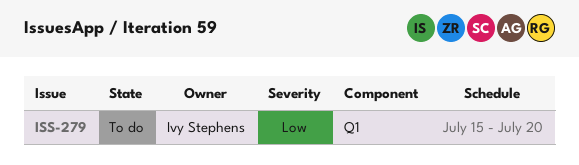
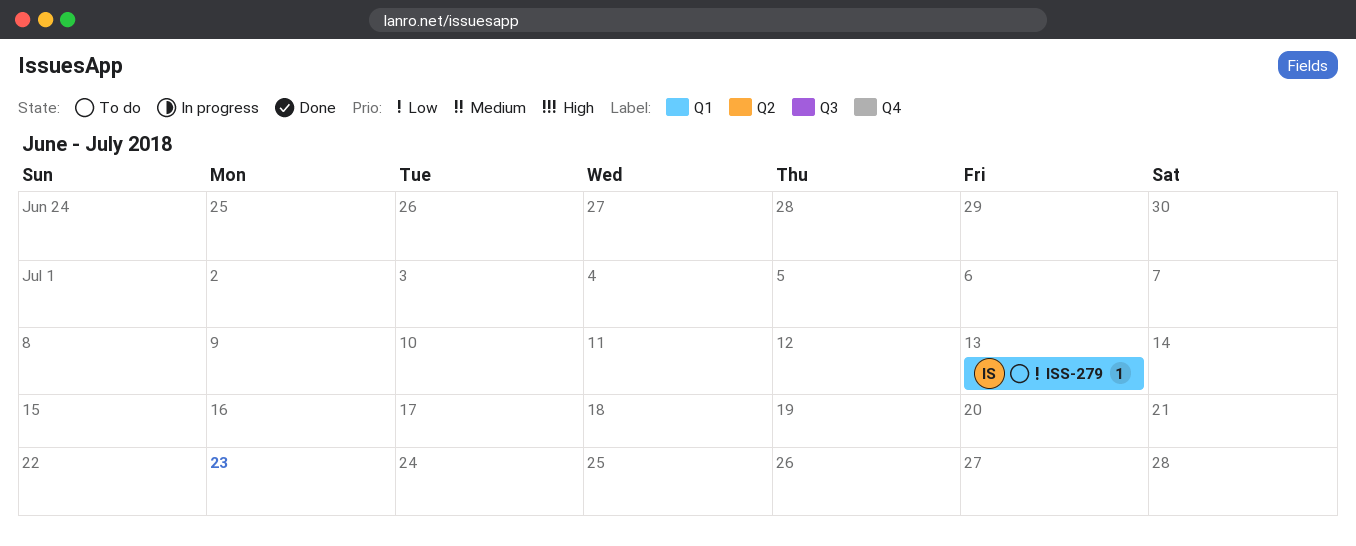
ISS-279, start: Jul 15 -> Jul 13
ISS-279, due: Jul 20 -> Jul 13

